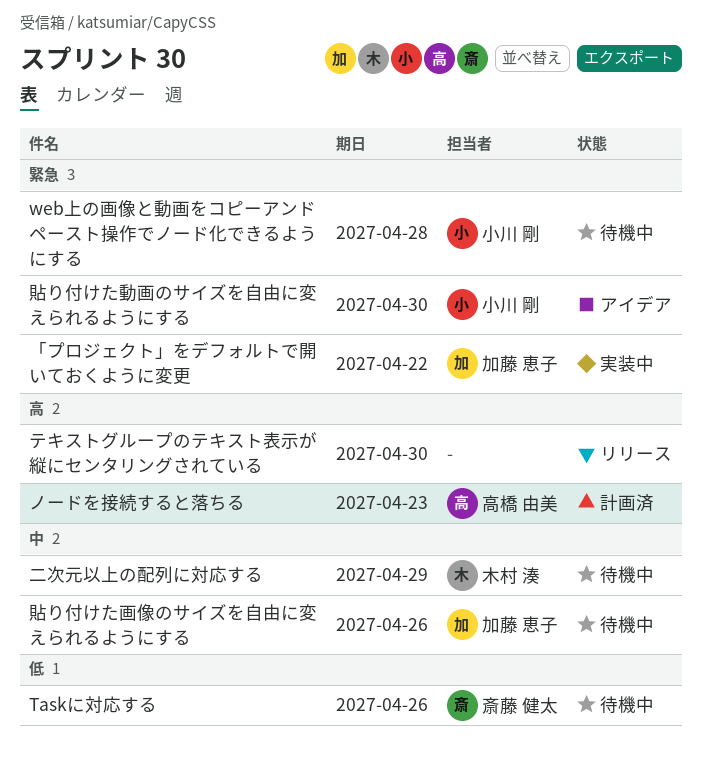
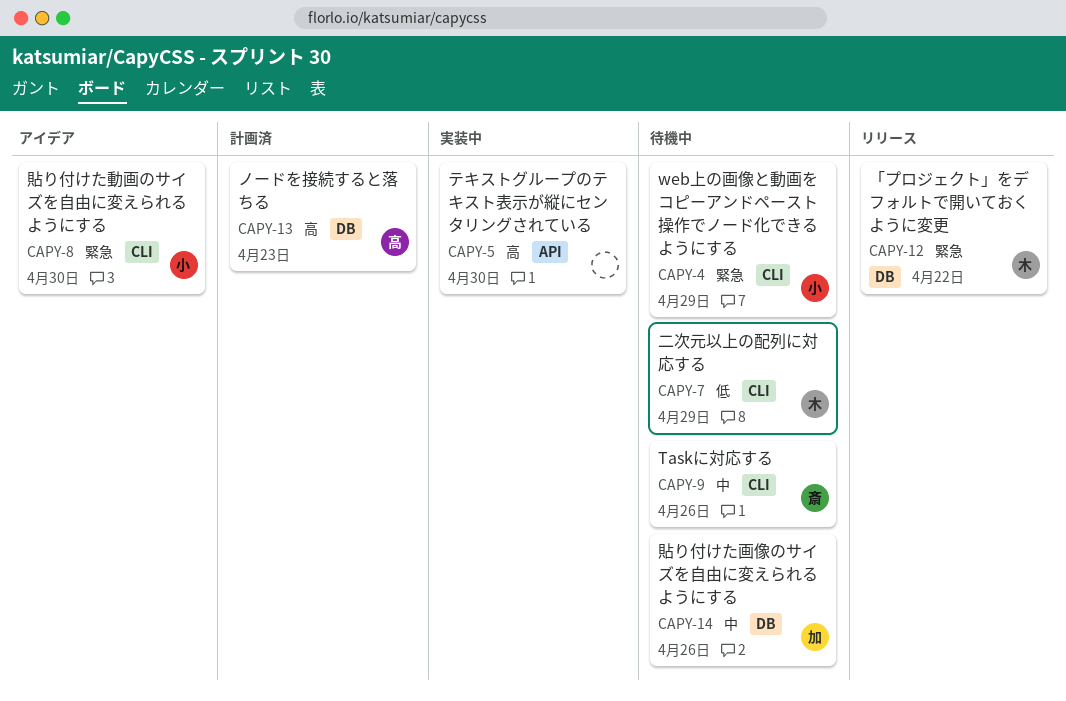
Taskに対応する, priority: 低 -> 中
web上の画像と動画をコピーアンドペースト操作でノード化できるようにする, due: Apr 28 -> Apr 29
「プロジェクト」をデフォルトで開いておくように変更, status: 実装中 -> リリース
「プロジェクト」をデフォルトで開いておくように変更, owner: 加藤 恵子 -> 木村 湊
テキストグループのテキスト表示が縦にセンタリングされている, status: リリース -> 実装中
二次元以上の配列に対応する, priority: 中 -> 低

